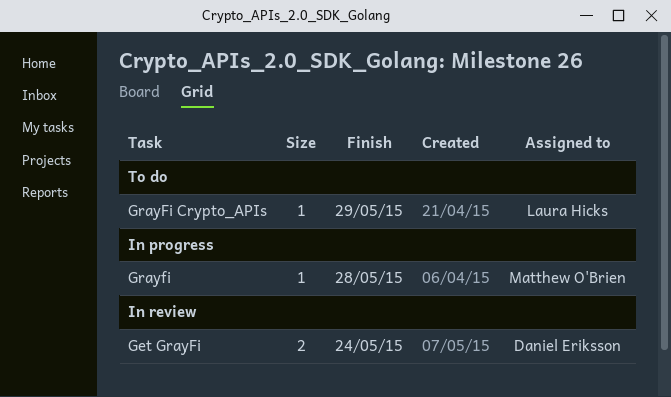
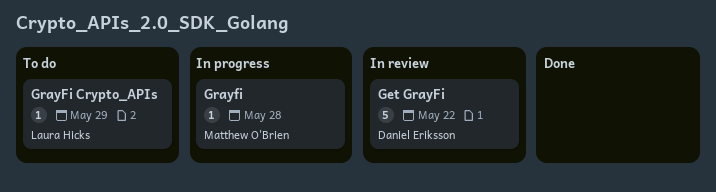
Get GrayFi, estimate: 2 -> 5
Get GrayFi, due: May 24 -> May 22

